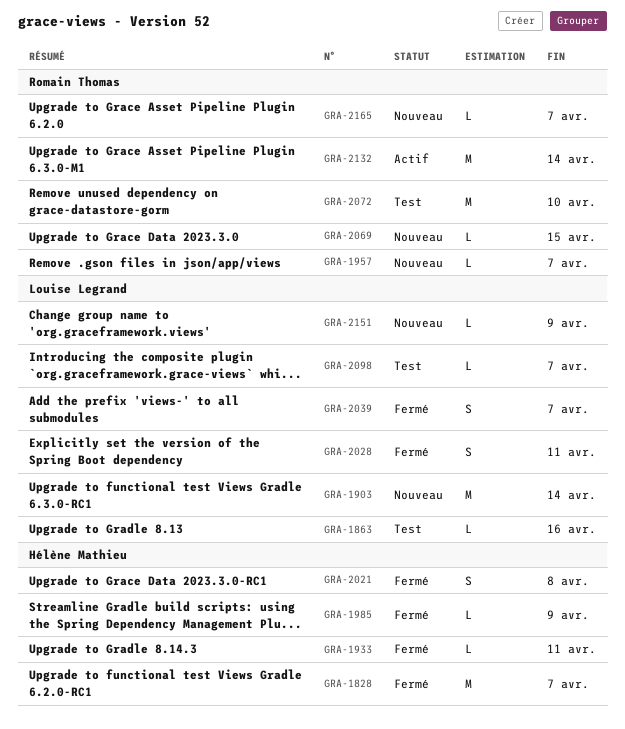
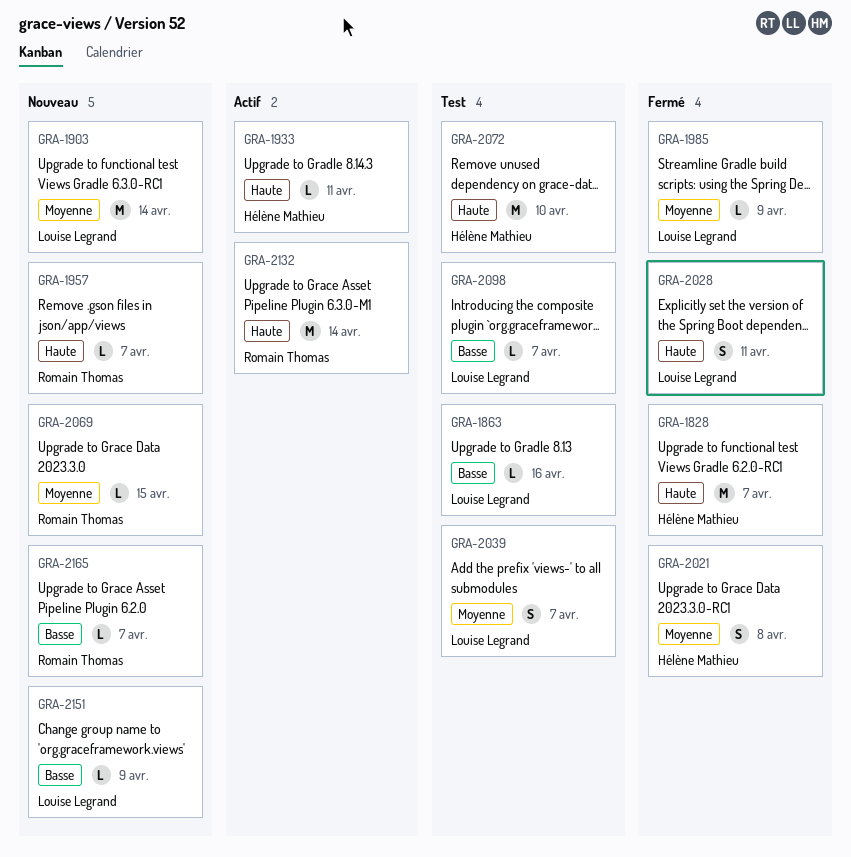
GRA-1933, status: Fermé -> Actif
GRA-1985, owner: Hélène Mathieu -> Louise Legrand
GRA-2039, status: Fermé -> Test
GRA-2072, owner: Romain Thomas -> Hélène Mathieu

